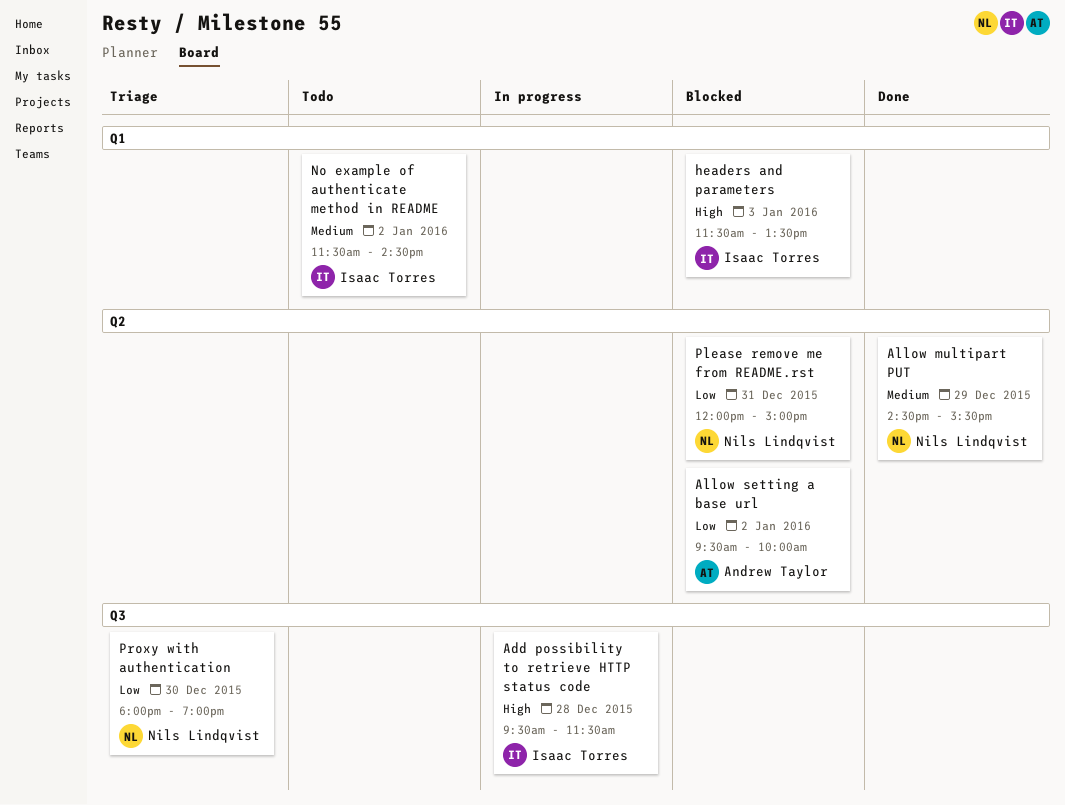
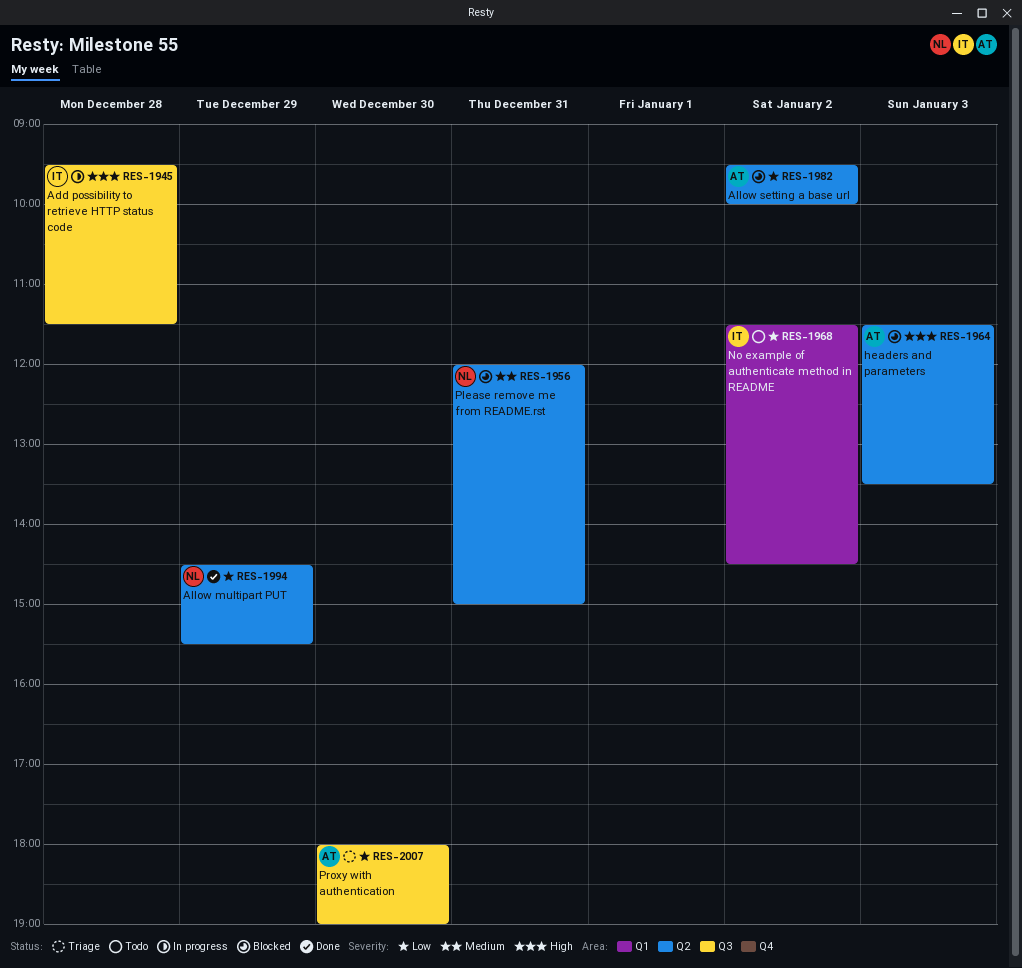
Allow multipart PUT, priority: Medium -> Low
headers and parameters, owner: Isaac Torres -> Andrew Taylor
headers and parameters, label: Q1 -> Q2
No example of authenticate method in README, priority: Medium -> Low
Please remove me from README.rst, priority: Low -> Medium
Proxy with authentication, owner: Nils Lindqvist -> Andrew Taylor

